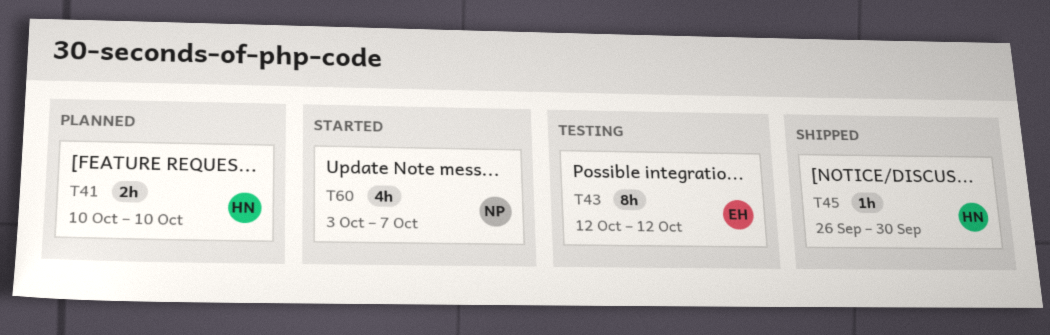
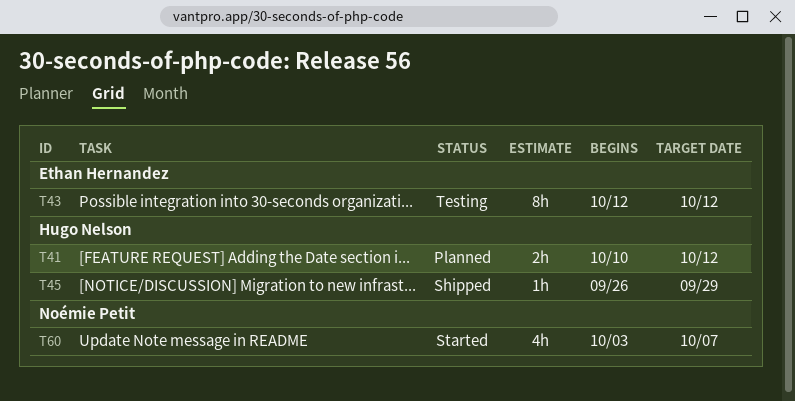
T41, due: Oct 10 -> Oct 12
T45, due: Sep 30 -> Sep 29

